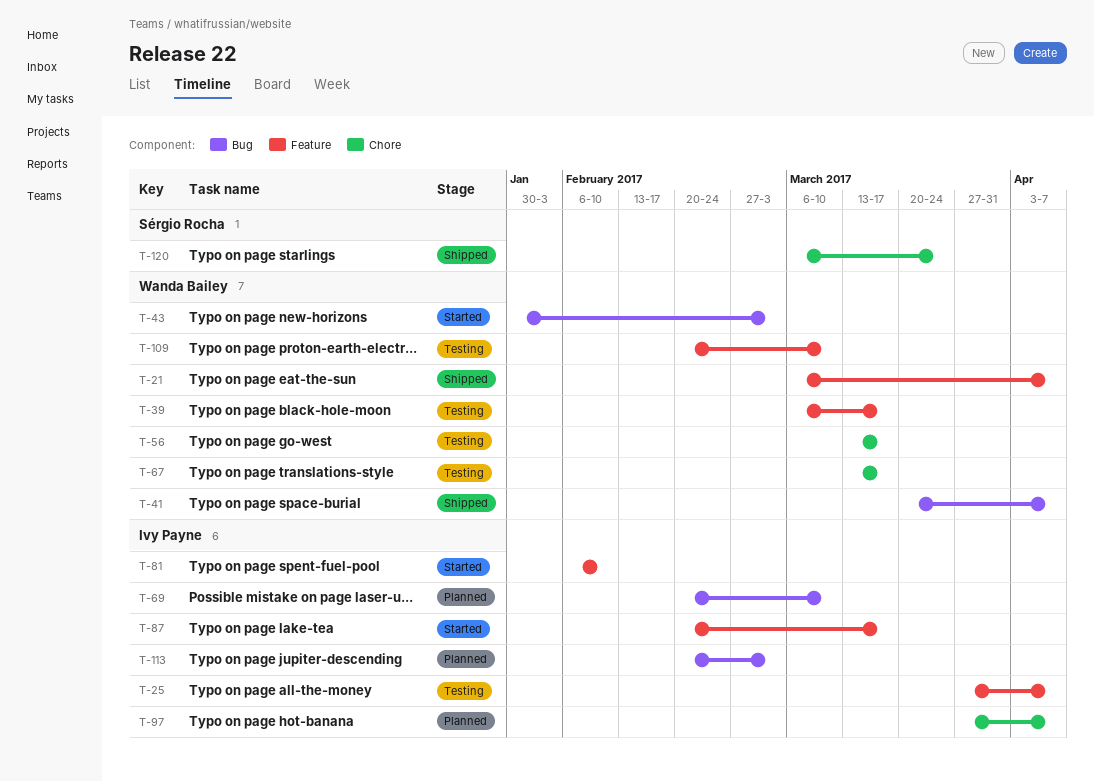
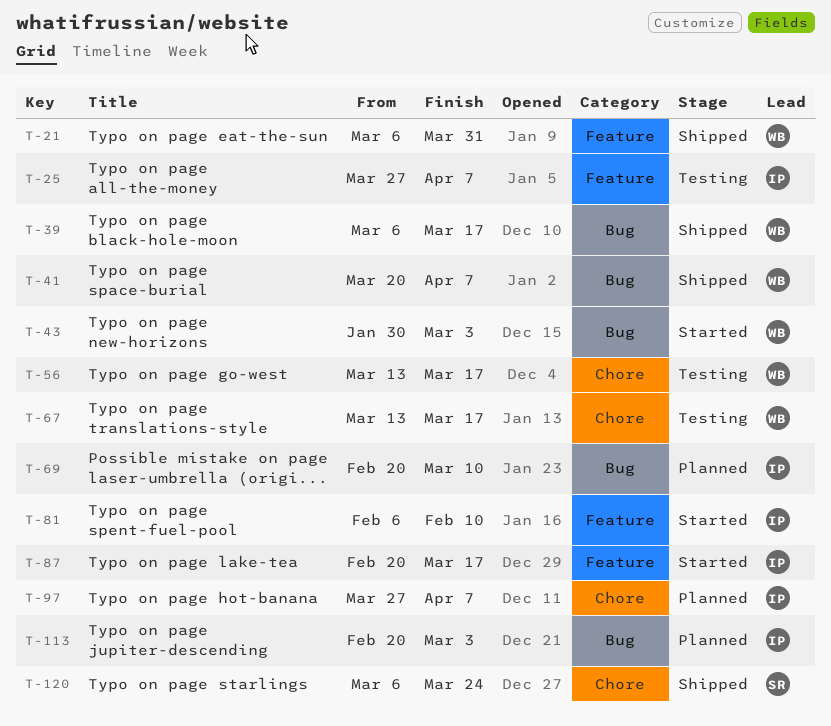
T-21, due: Apr 7 -> Mar 31
T-39, status: Testing -> Shipped
T-39, label: Feature -> Bug
T-109: present -> none

